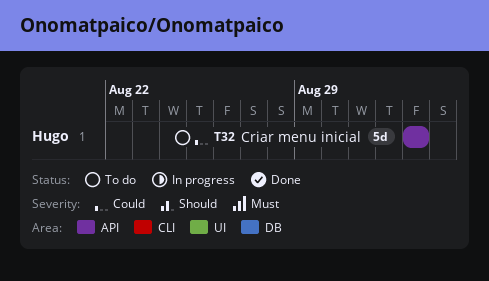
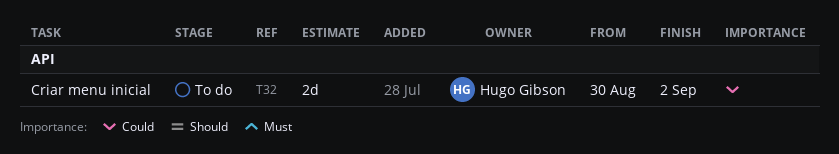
T32, estimate: 5d -> 2d
T32, start: Sep 2 -> Aug 30

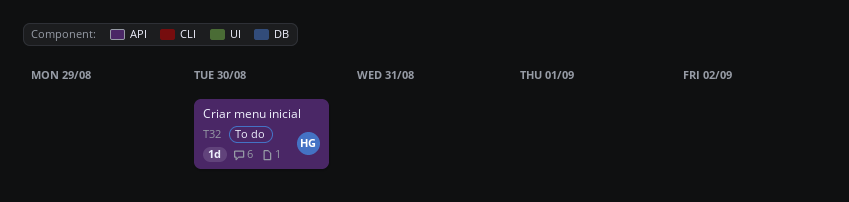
T32, estimate: 2d -> 1d
T32, due: Sep 2 -> Aug 30

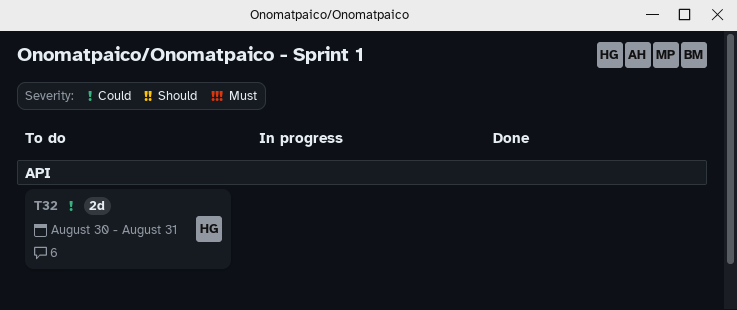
T32, estimate: 1d -> 2d
T32, due: Aug 30 -> Aug 31

